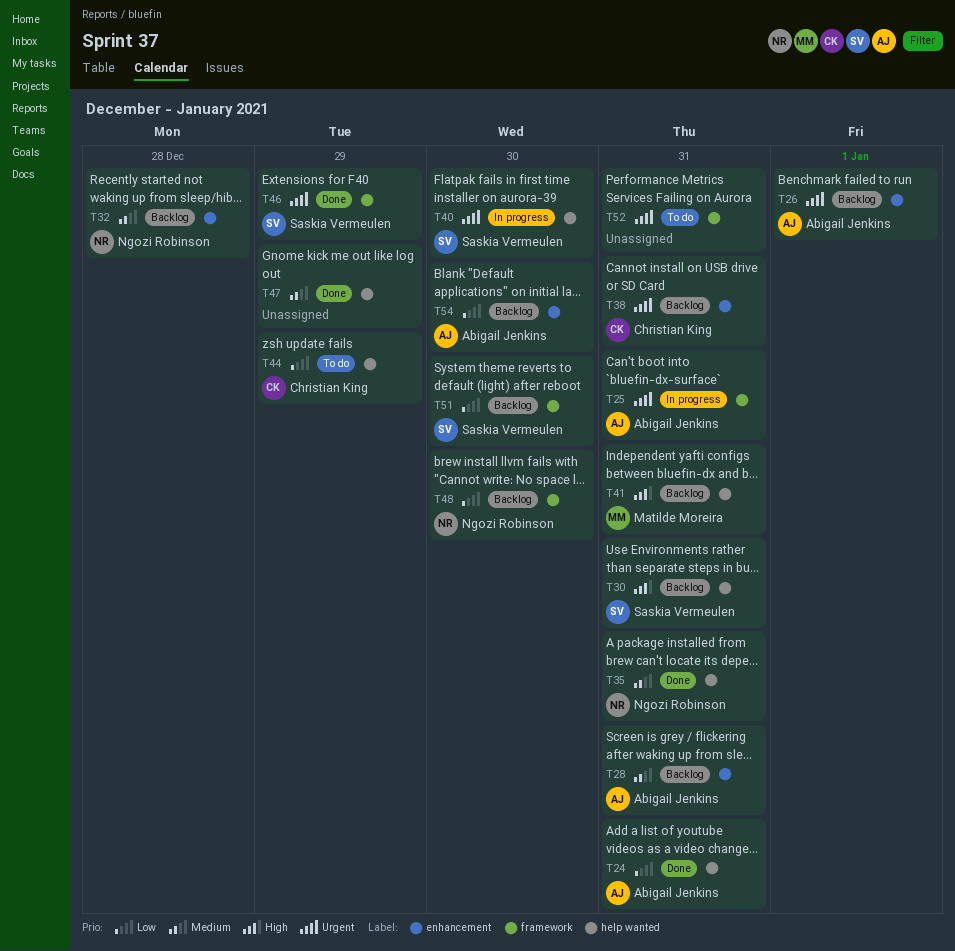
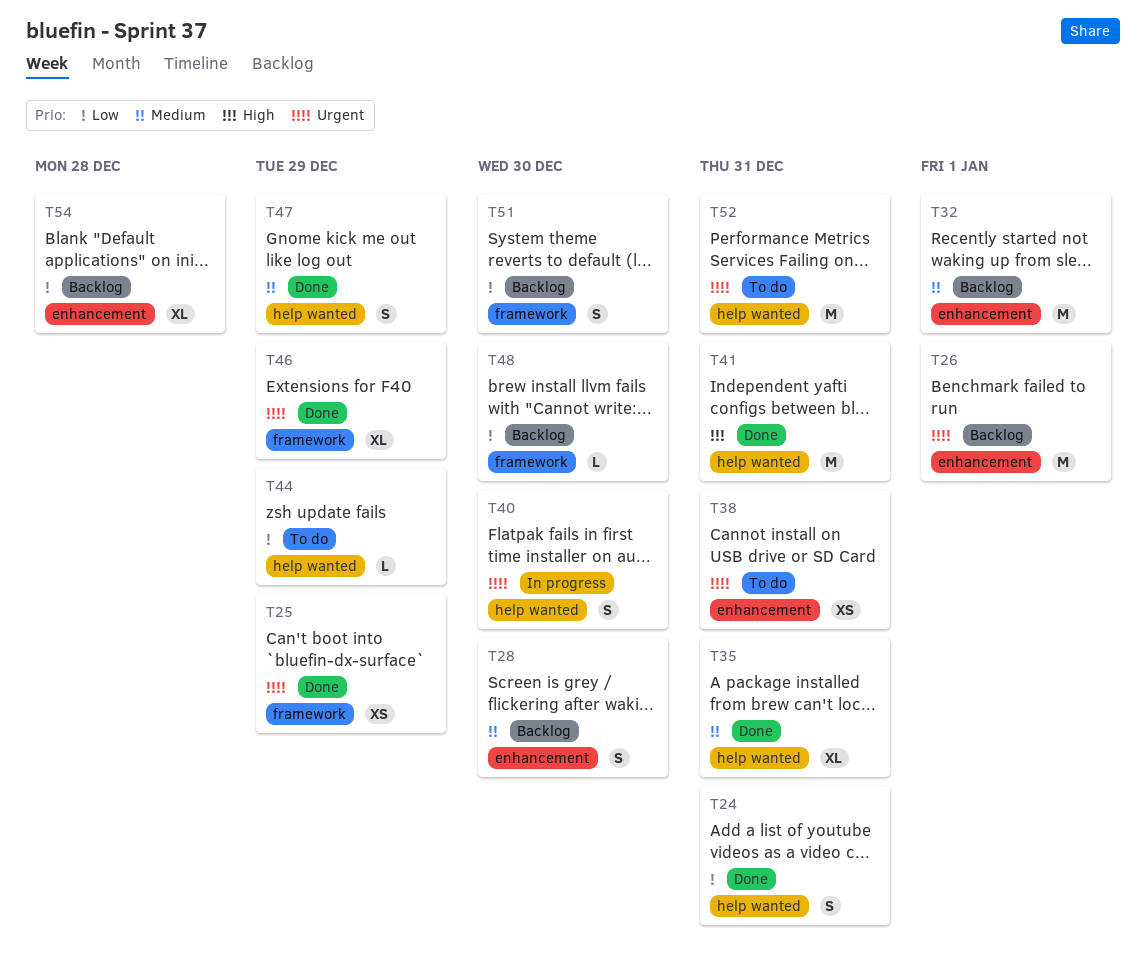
T25, status: In progress -> Done
T25, due: Dec 31 -> Dec 29
T28, due: Dec 31 -> Dec 30
T30: present -> none
T32, due: Dec 28 -> Jan 1
T38, status: Backlog -> To do
T41, status: Backlog -> Done
T52, label: framework -> help wanted
T54, due: Dec 30 -> Dec 28

